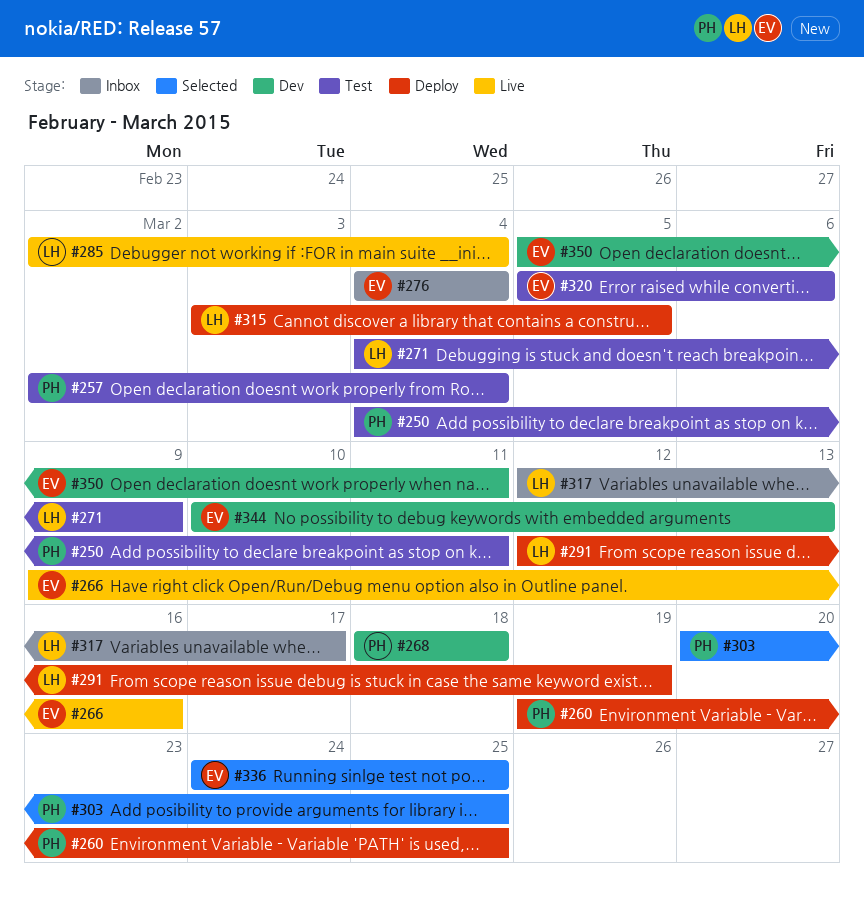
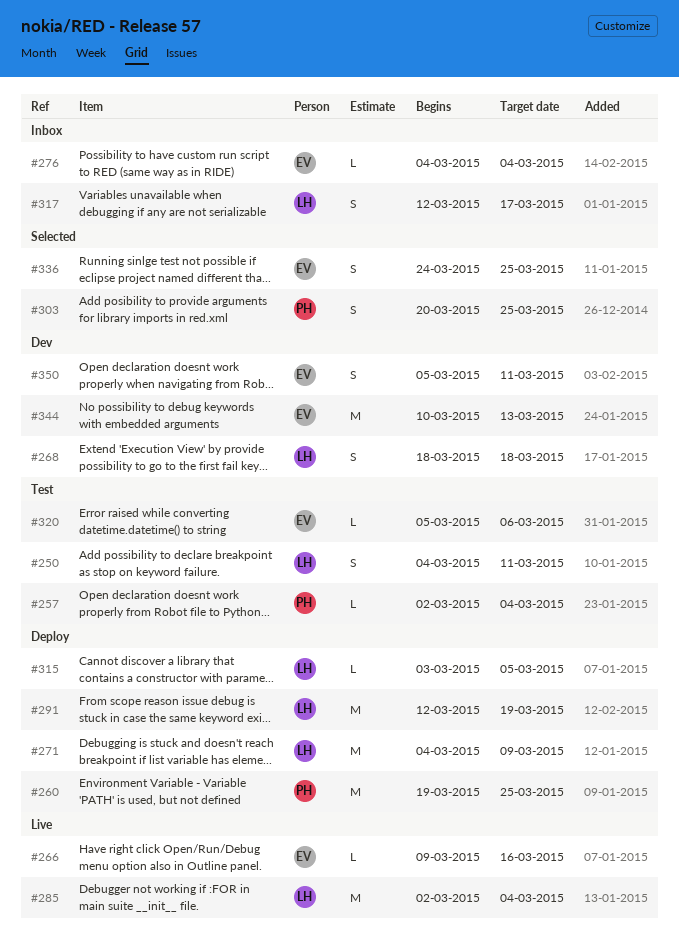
#250, owner: PH -> LH
#268, owner: PH -> LH
#271, status: Test -> Deploy

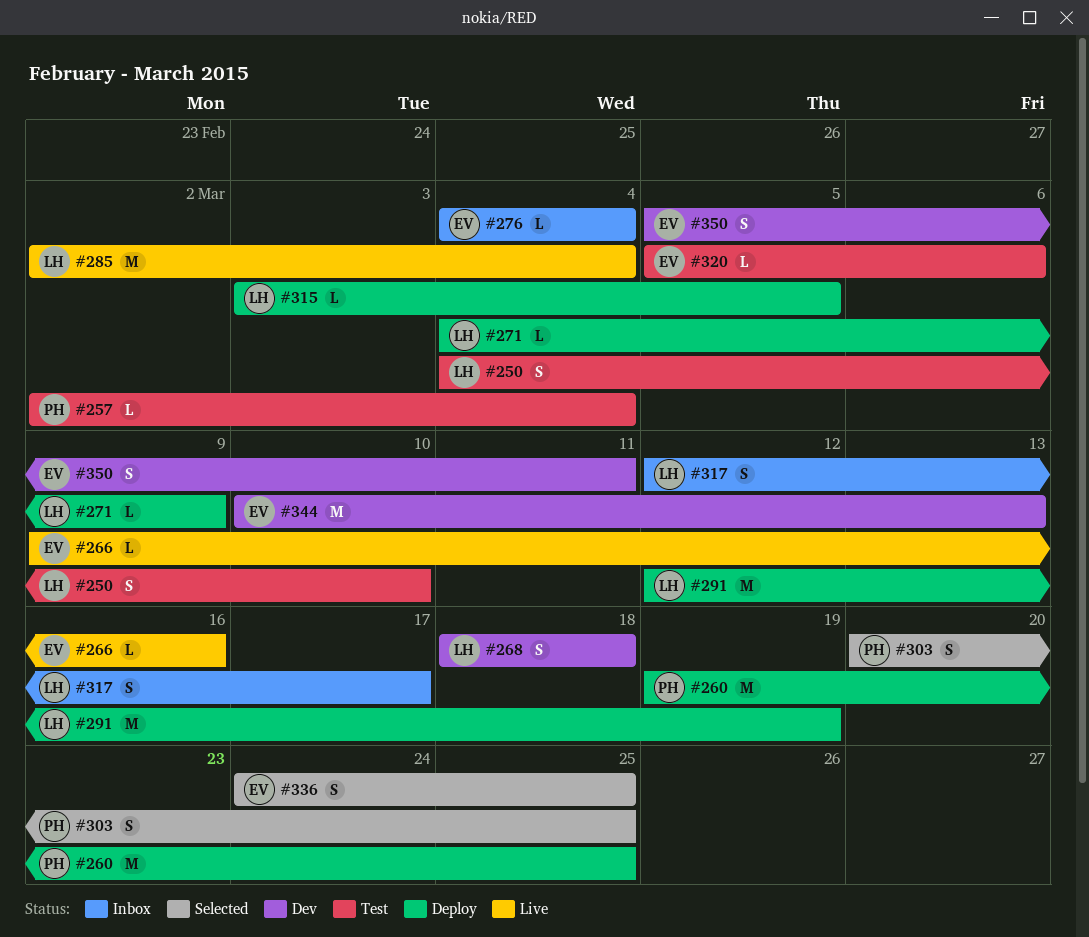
#250, due: Mar 11 -> Mar 10
#271, estimate: M -> L

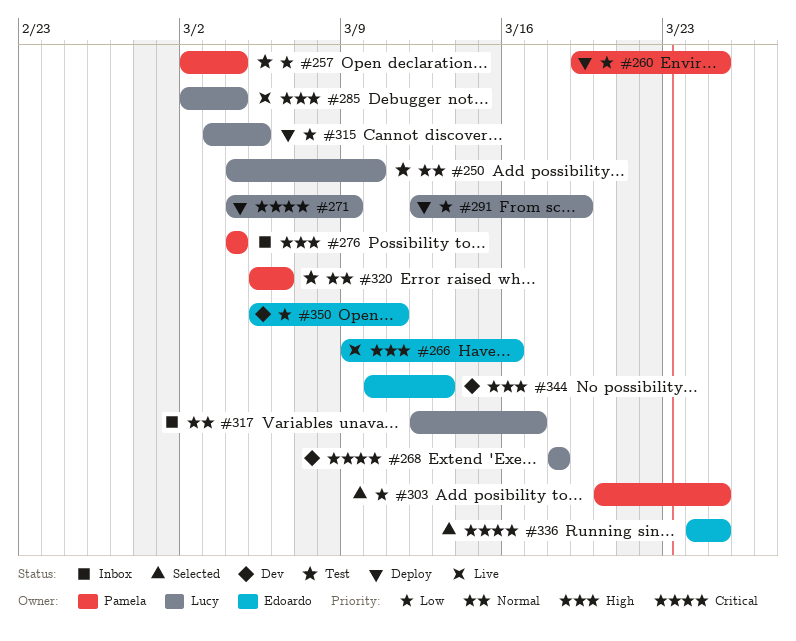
#276, owner: Edoardo -> Pamela
#320, owner: Edoardo -> Pamela

